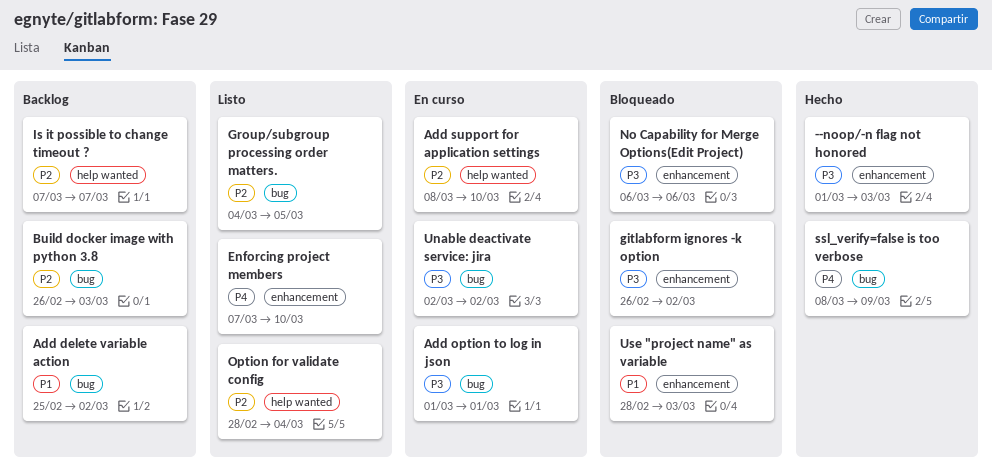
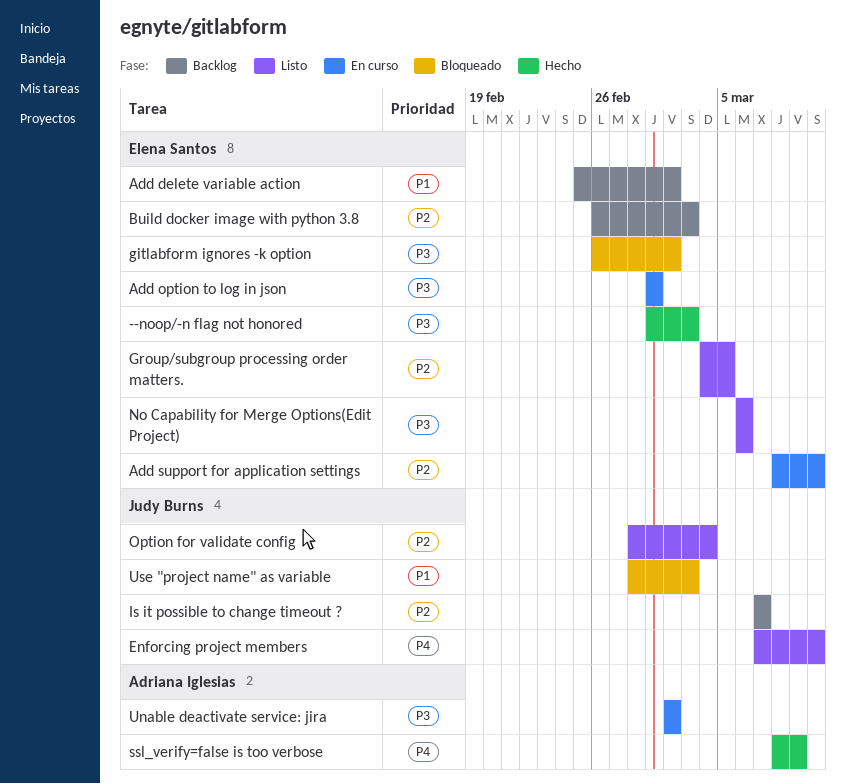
No Capability for Merge Options(Edit Project), status: Bloqueado -> Listo

